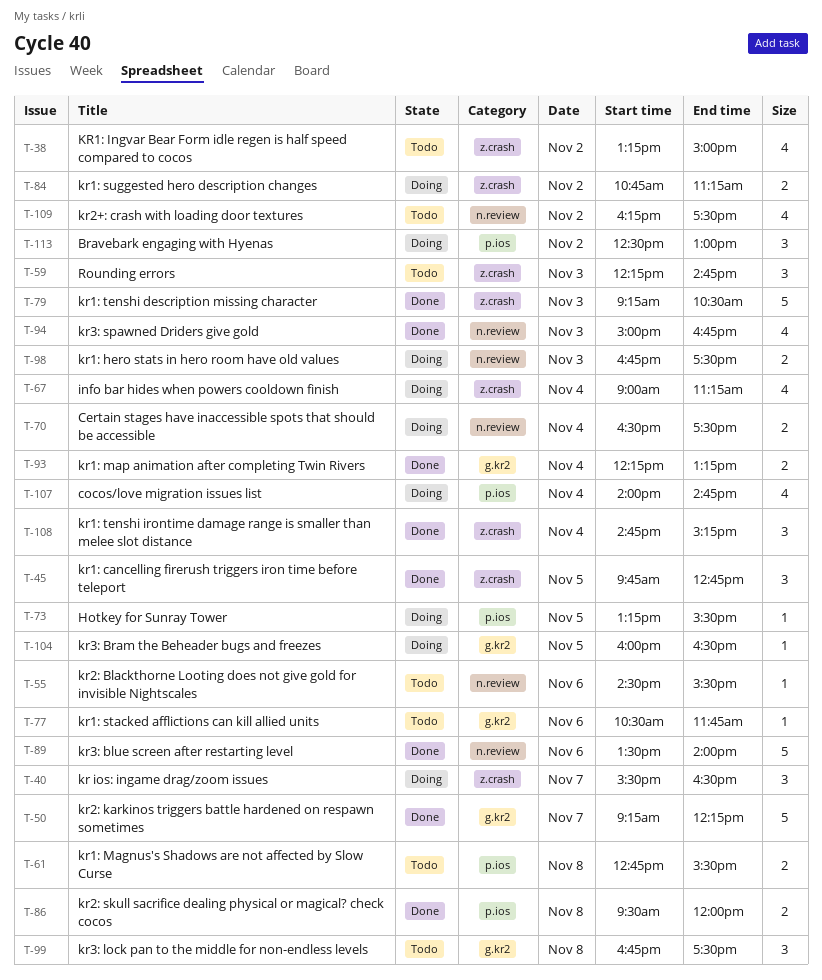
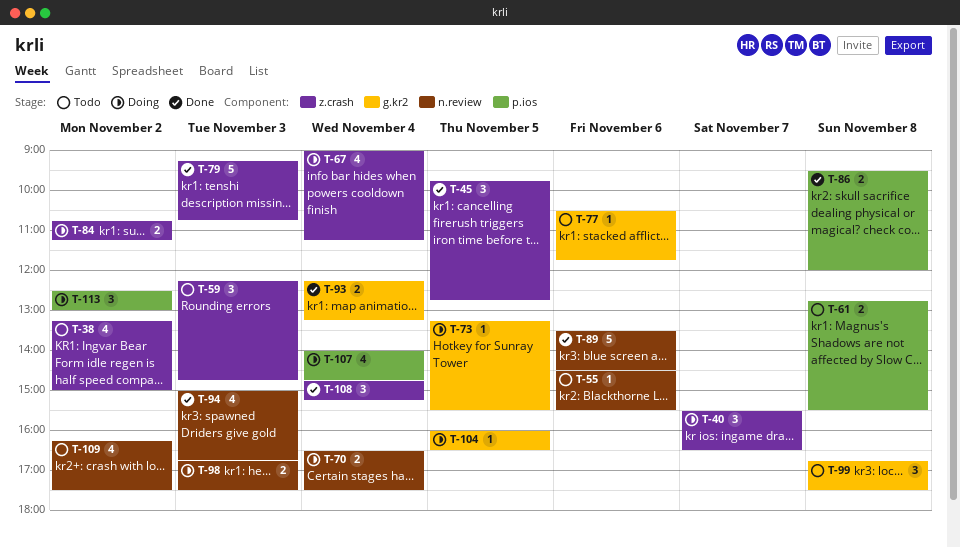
T-50: present -> none
T-73, label: p.ios -> g.kr2
T-79, ends: 10:30 -> 10:45
T-89, ends: 14:00 -> 14:30

